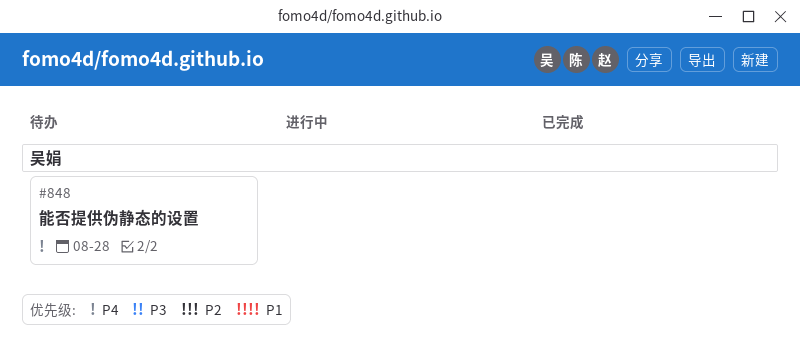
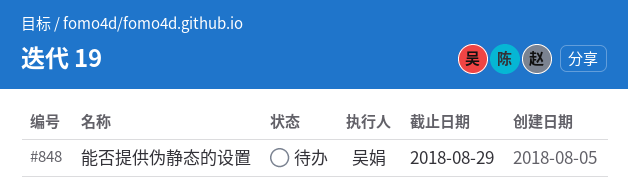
#848, due: Aug 28 -> Aug 29

